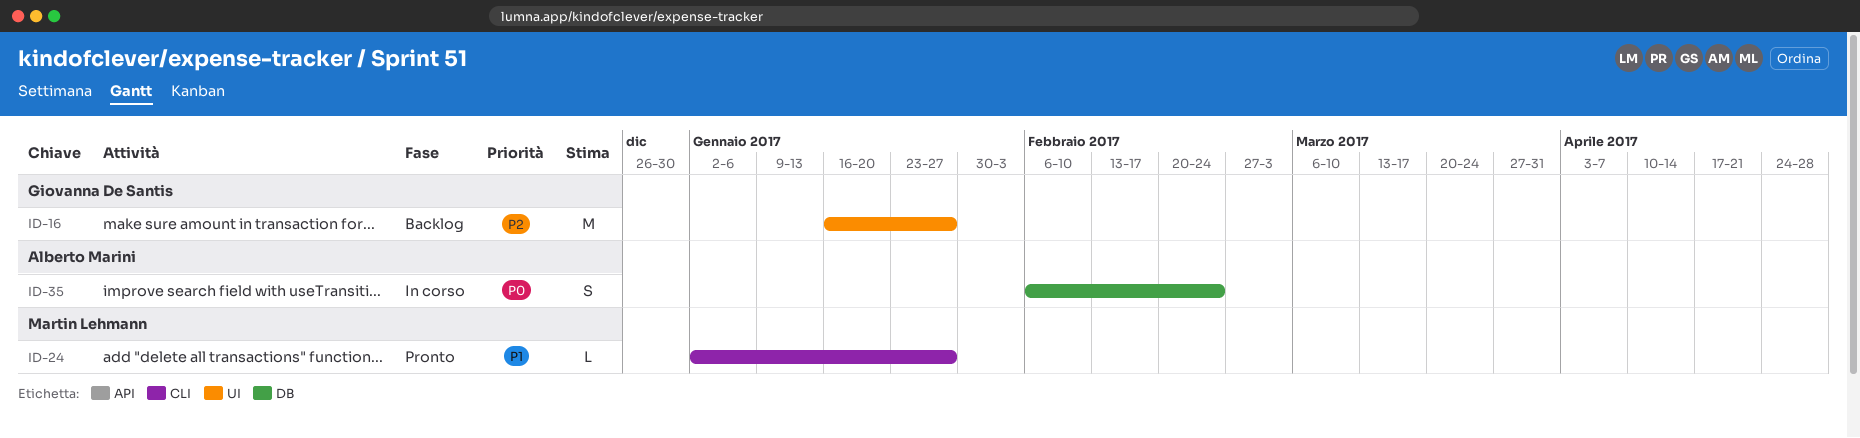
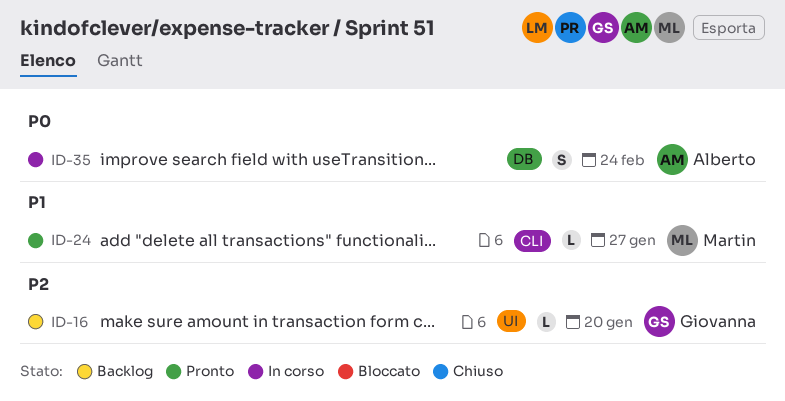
ID-16, estimate: M -> L
ID-16, due: Jan 27 -> Jan 20

